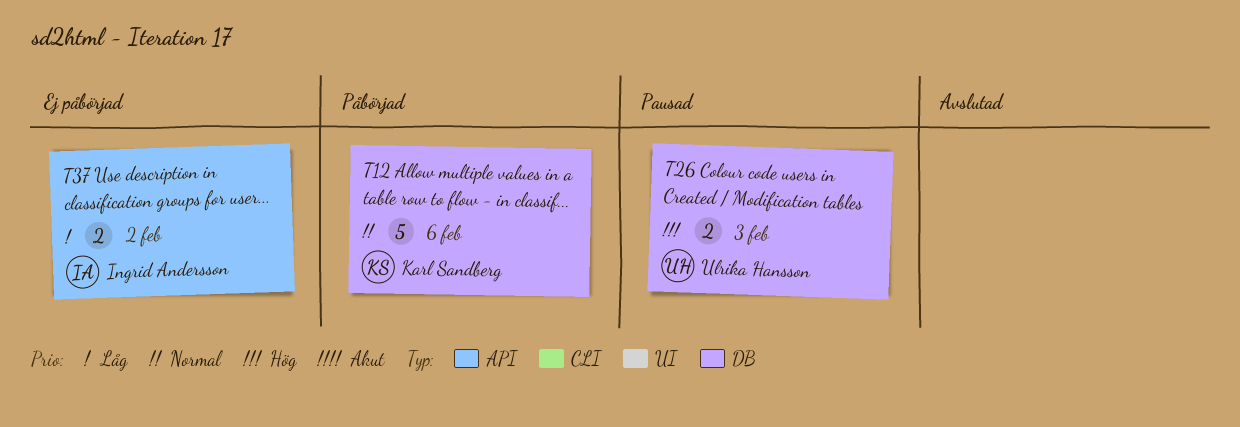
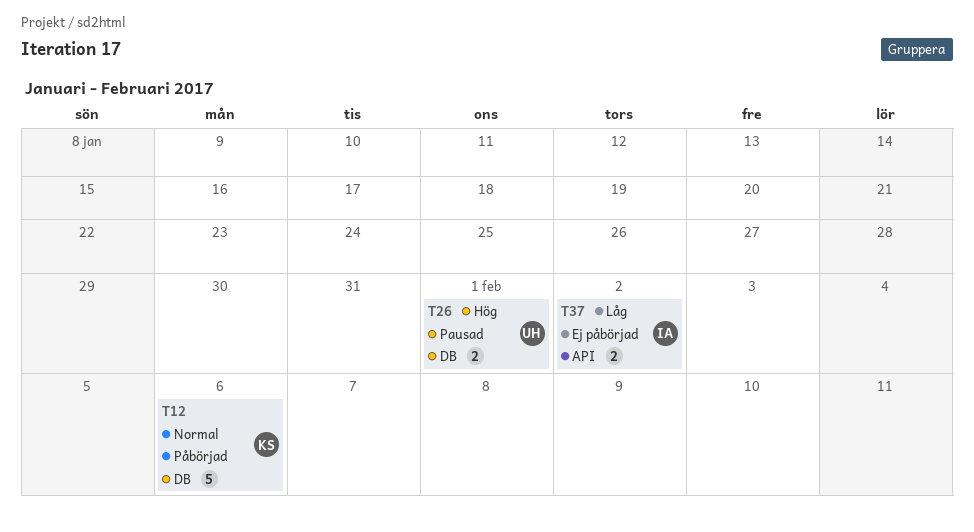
T26, due: Feb 3 -> Feb 1

